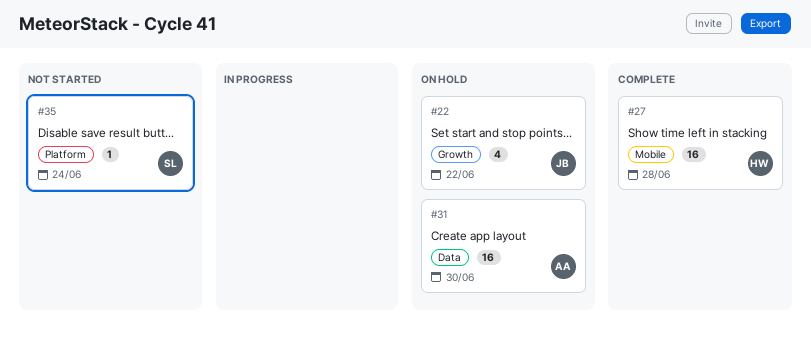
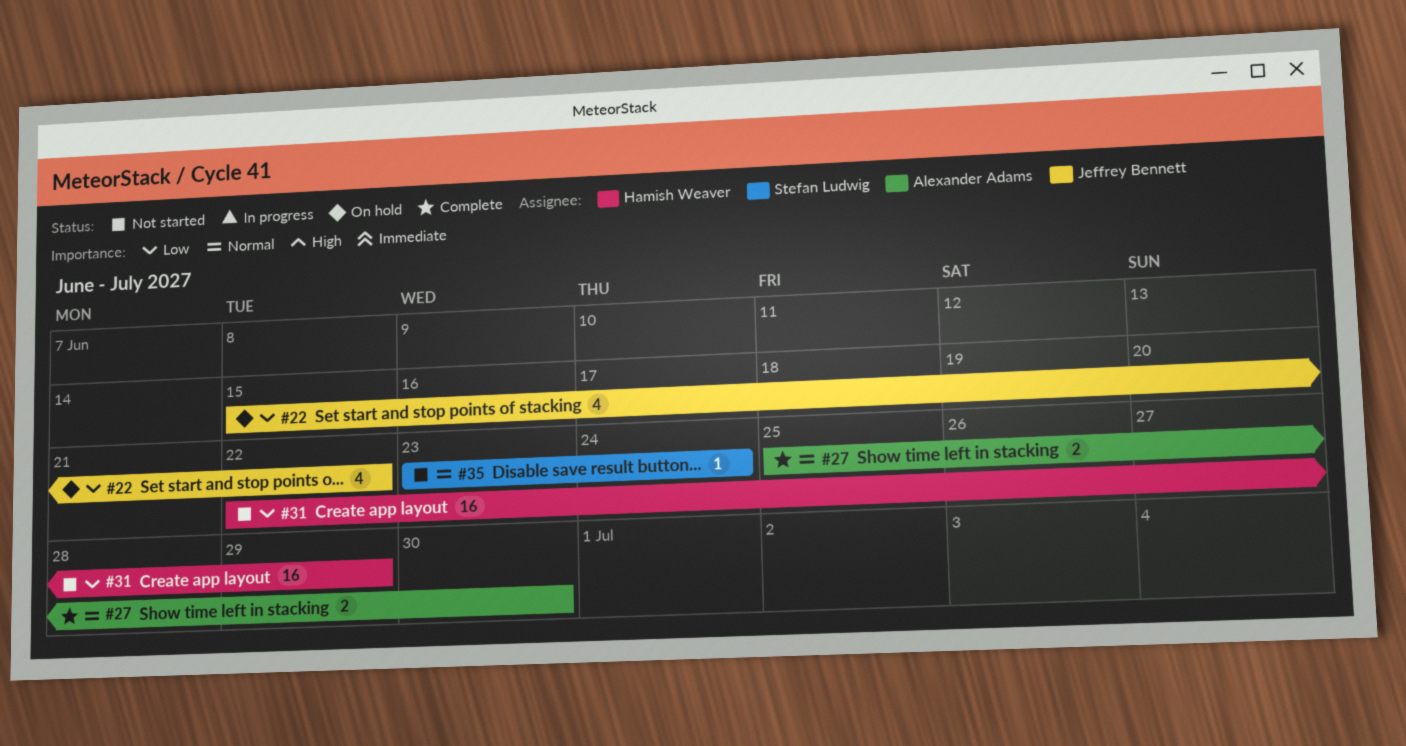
#27, owner: Hamish Weaver -> Alexander Adams
#27, estimate: 16 -> 2
#27, due: Jun 28 -> Jun 30
#31, status: On hold -> Not started
#31, owner: Alexander Adams -> Hamish Weaver
#31, due: Jun 30 -> Jun 29

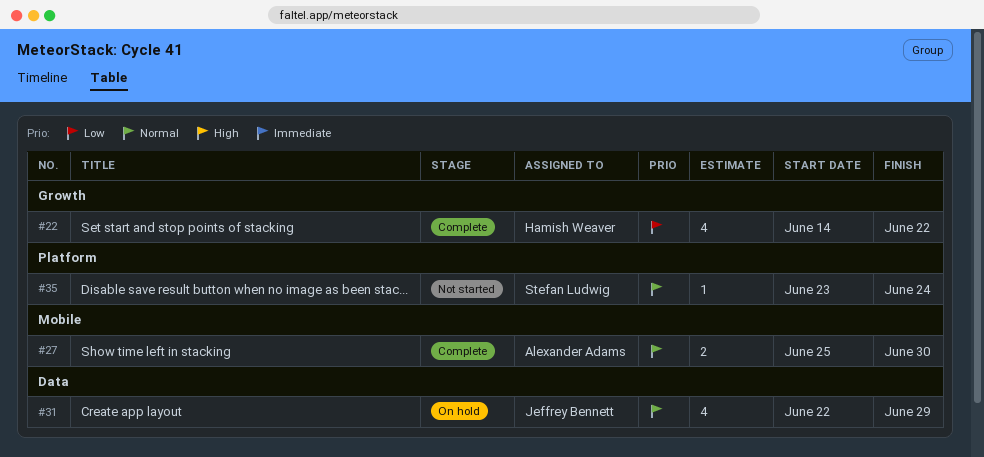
#22, status: On hold -> Complete
#22, owner: Jeffrey Bennett -> Hamish Weaver
#22, start: Jun 15 -> Jun 14
#31, status: Not started -> On hold
#31, owner: Hamish Weaver -> Jeffrey Bennett
#31, priority: Low -> Normal
#31, estimate: 16 -> 4

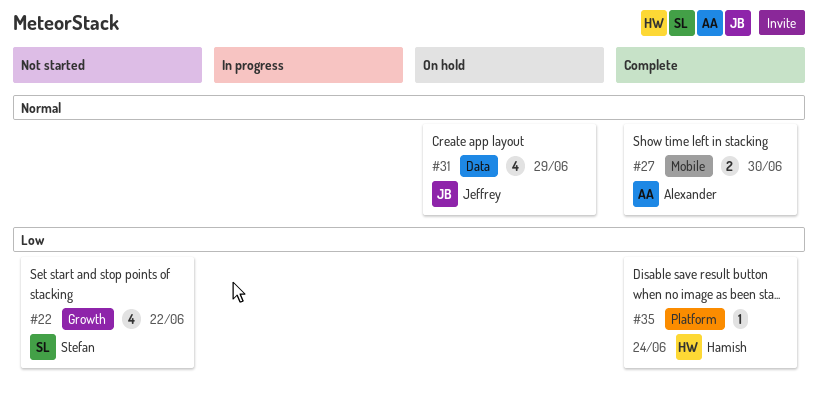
#22, status: Complete -> Not started
#22, owner: Hamish Weaver -> Stefan Ludwig
#35, status: Not started -> Complete
#35, owner: Stefan Ludwig -> Hamish Weaver
#35, priority: Normal -> Low

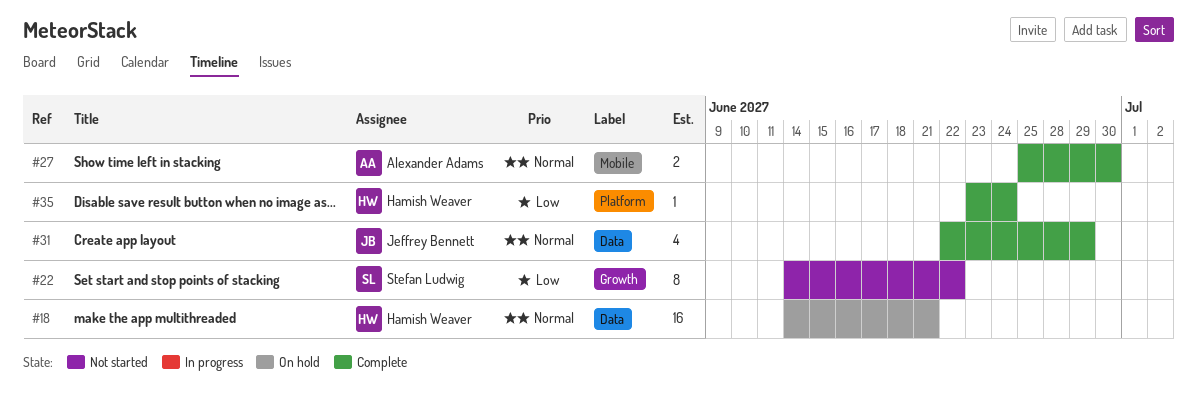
#18: none -> present
#22, estimate: 4 -> 8
#31, status: On hold -> Complete

